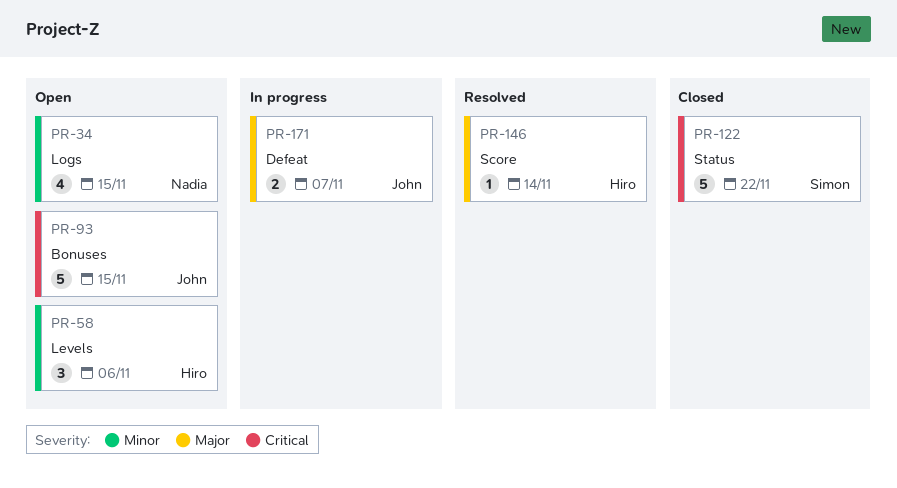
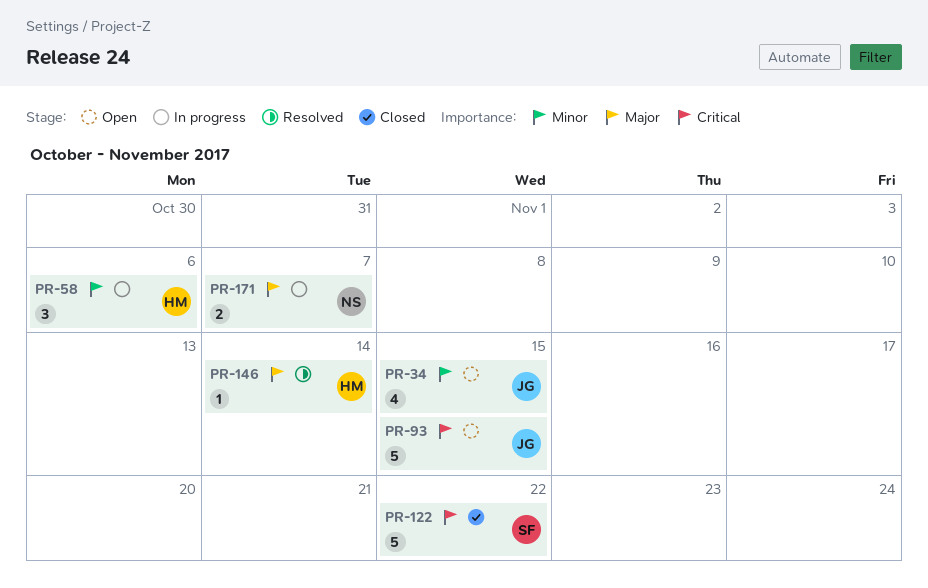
PR-34, owner: Nadia -> John
PR-58, status: Open -> In progress
PR-171, owner: John -> Nadia

